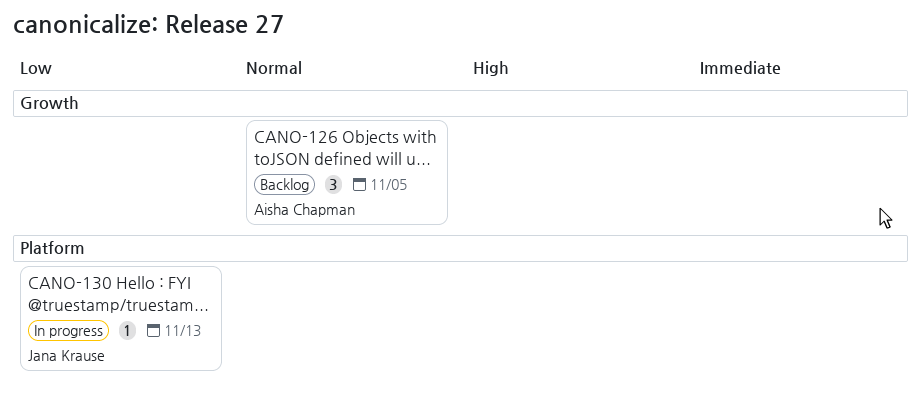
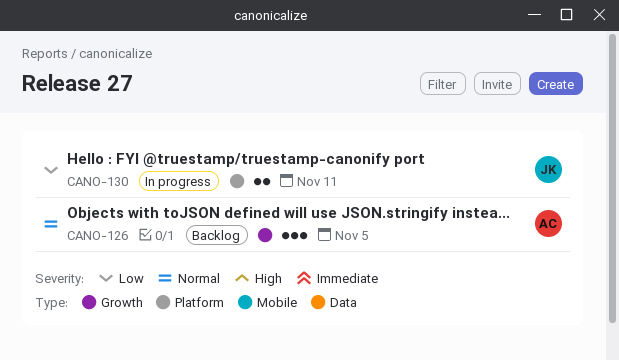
CANO-130, estimate: 1 -> 2
CANO-130, due: Nov 13 -> Nov 11

